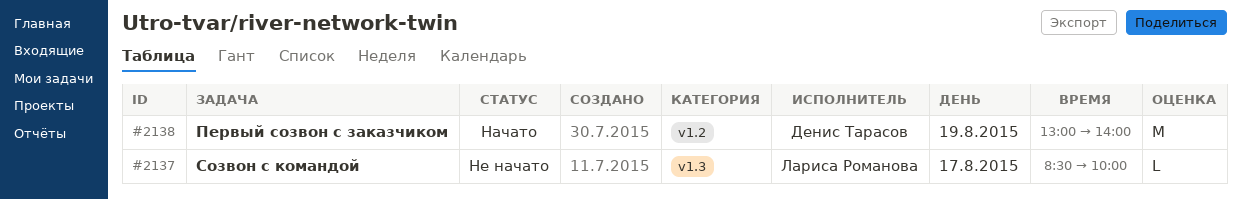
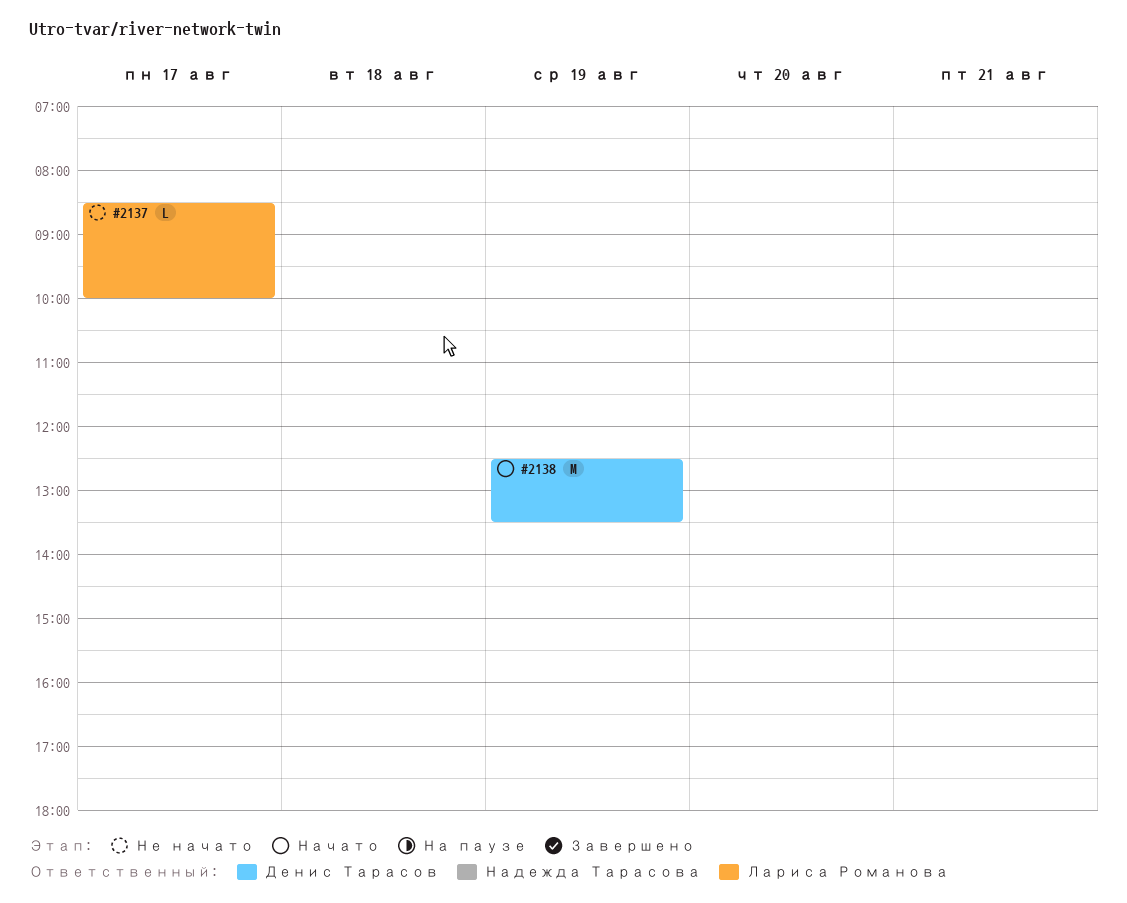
#2138, begins: 13:00 -> 12:30
#2138, ends: 14:00 -> 13:30

